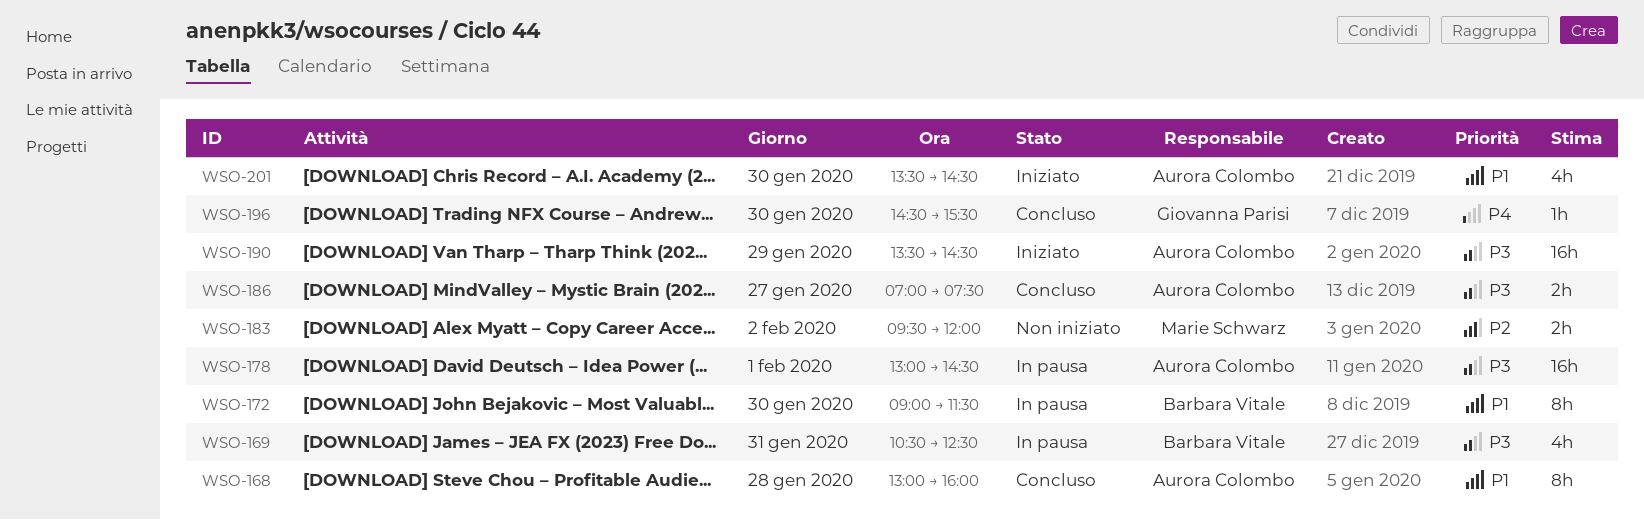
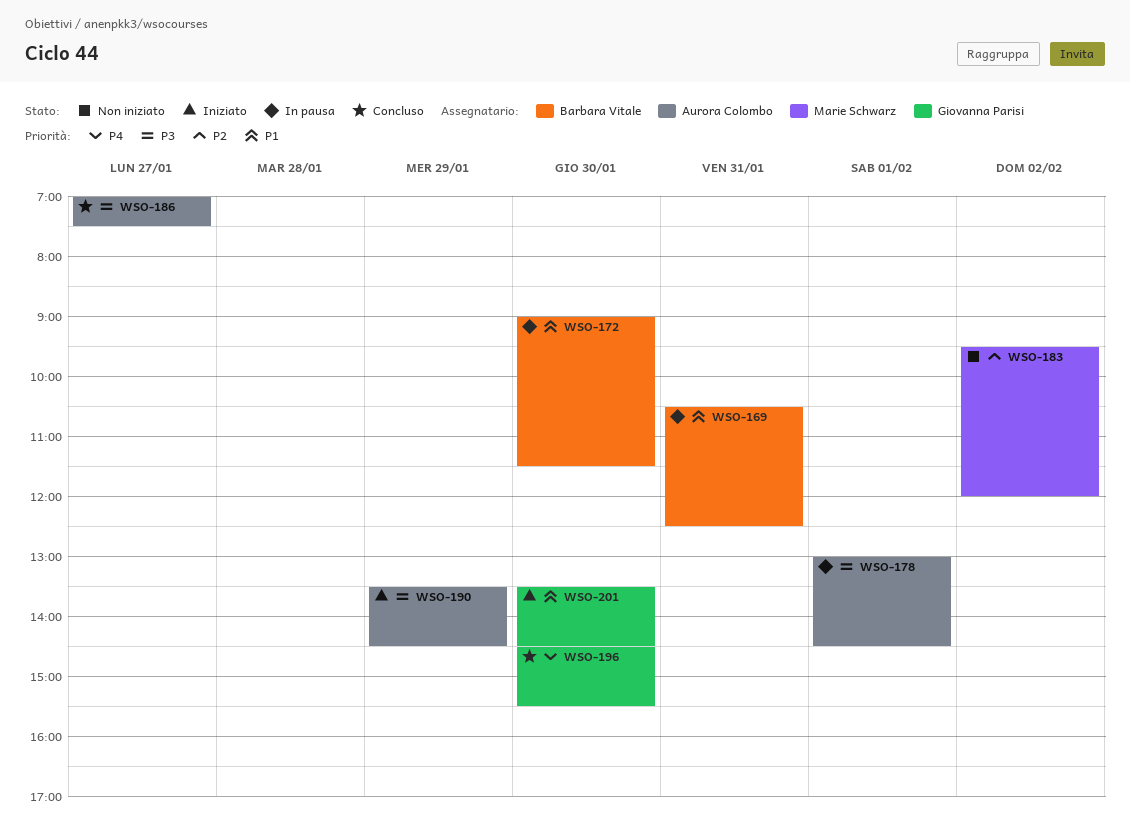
WSO-168: present -> none
WSO-169, priority: P3 -> P1
WSO-201, owner: Aurora Colombo -> Giovanna Parisi

